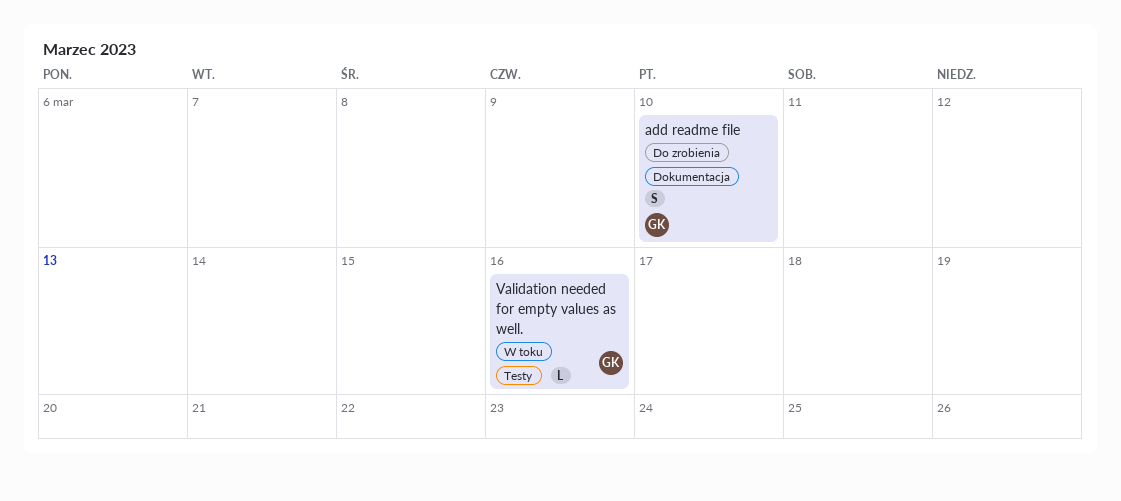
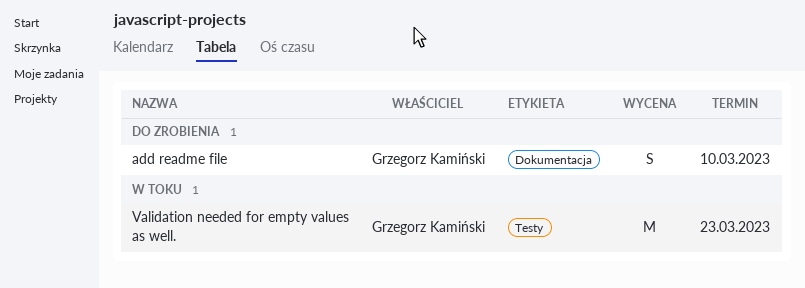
Validation needed for empty values as well., estimate: L -> M
Validation needed for empty values as well., due: Mar 16 -> Mar 23

